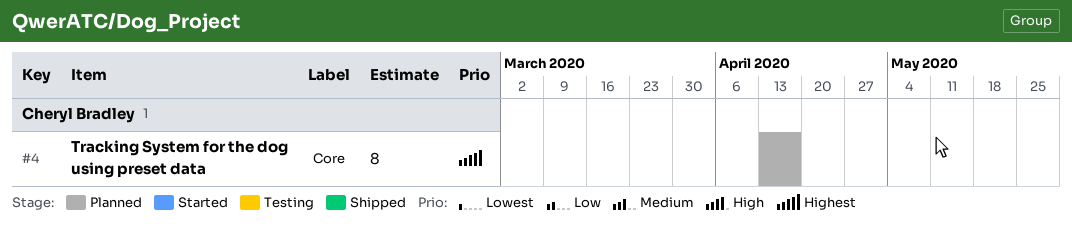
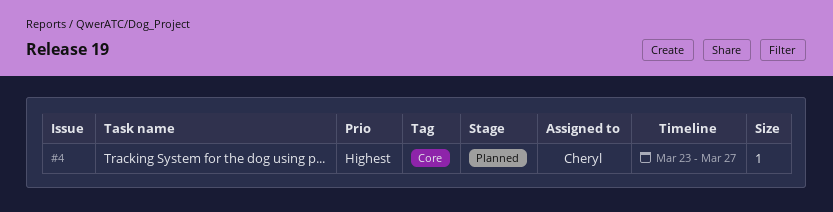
#4, estimate: 8 -> 1
#4, start: Apr 13 -> Mar 23
#4, due: Apr 17 -> Mar 27

